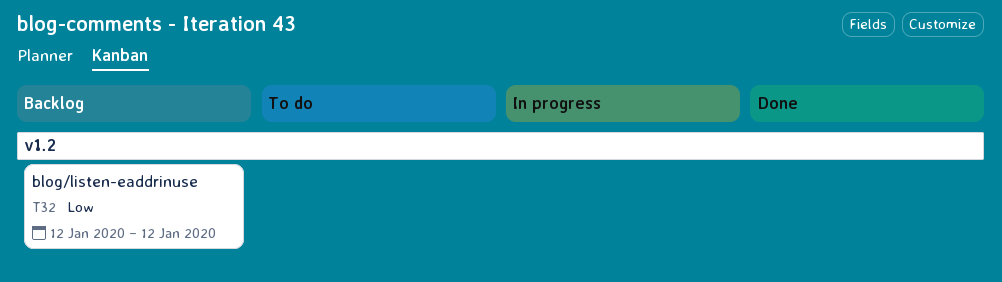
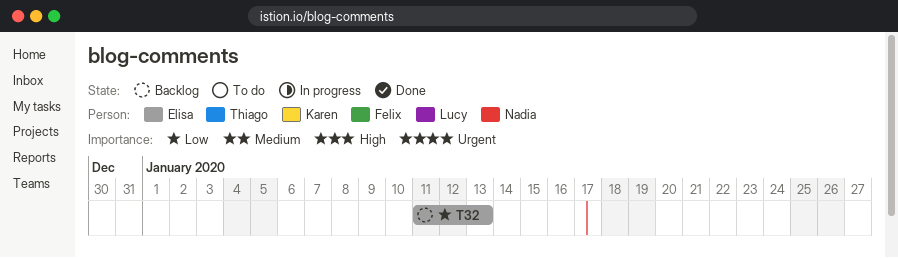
T32, start: Jan 12 -> Jan 11
T32, due: Jan 12 -> Jan 13

